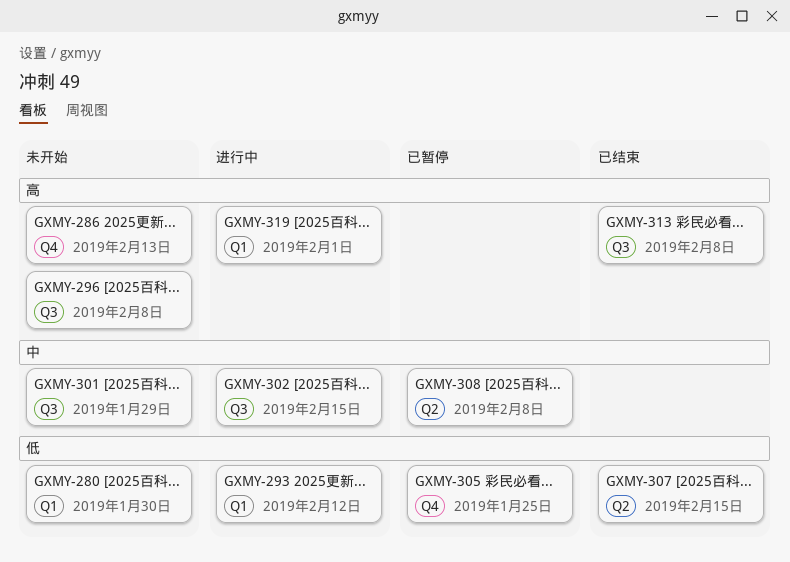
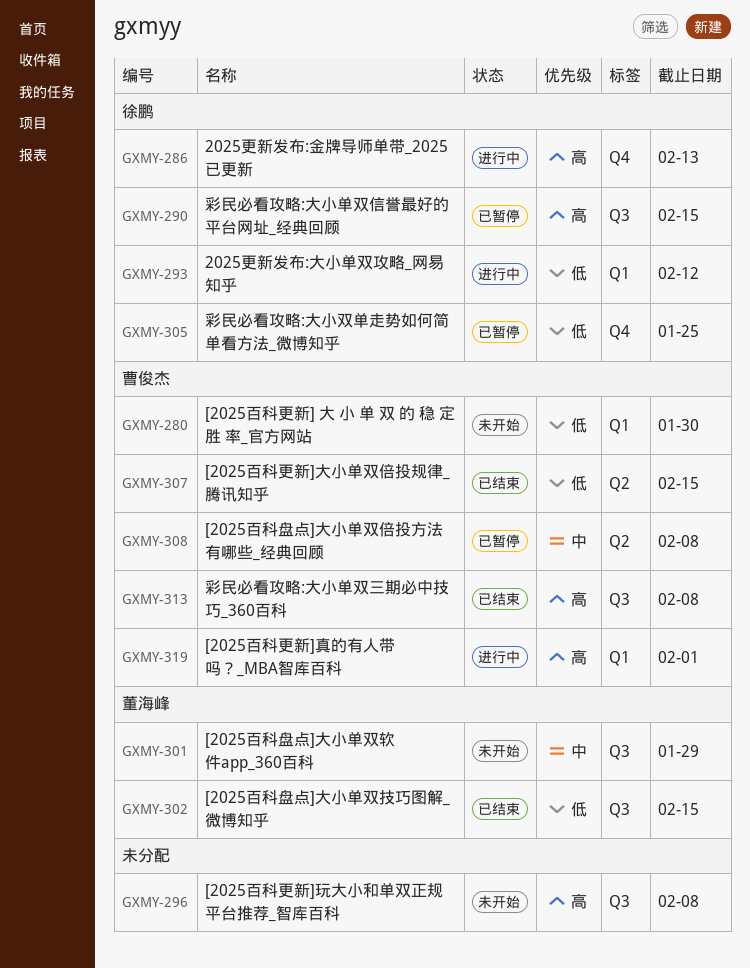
GXMY-286, status: 未开始 -> 进行中
GXMY-290: none -> present
GXMY-302, status: 进行中 -> 已结束
GXMY-302, priority: 中 -> 低

